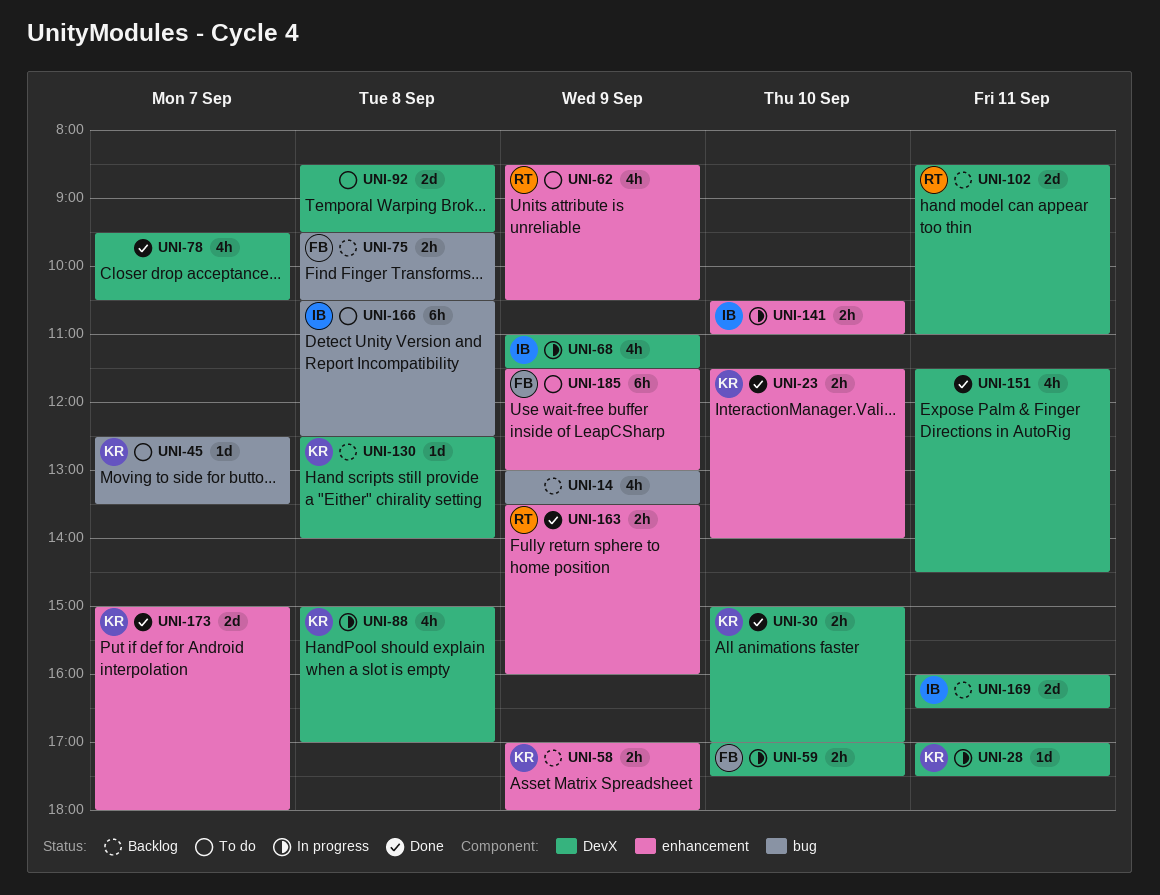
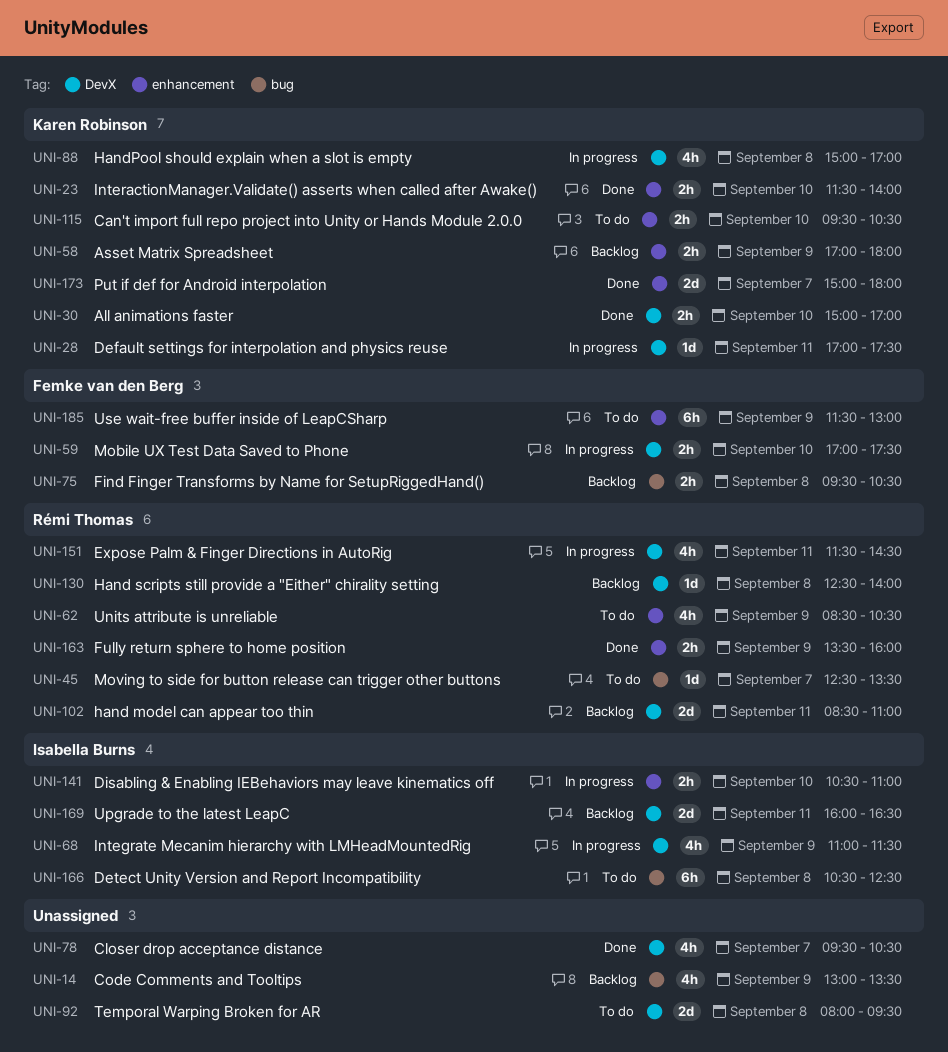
UNI-45, owner: Karen Robinson -> Rémi Thomas
UNI-92, begins: 08:30 -> 08:00
UNI-115: none -> present
UNI-130, owner: Karen Robinson -> Rémi Thomas
UNI-151, status: Done -> In progress
UNI-151, owner: none -> Rémi Thomas

